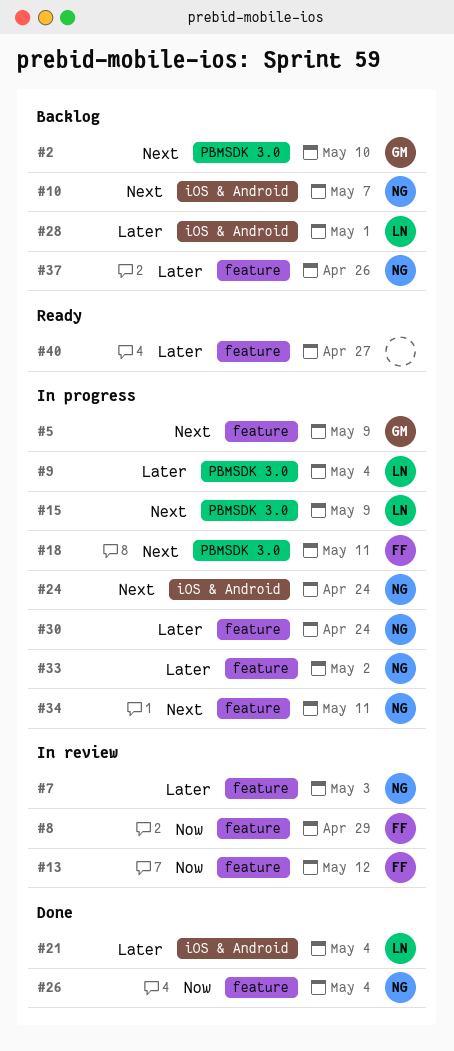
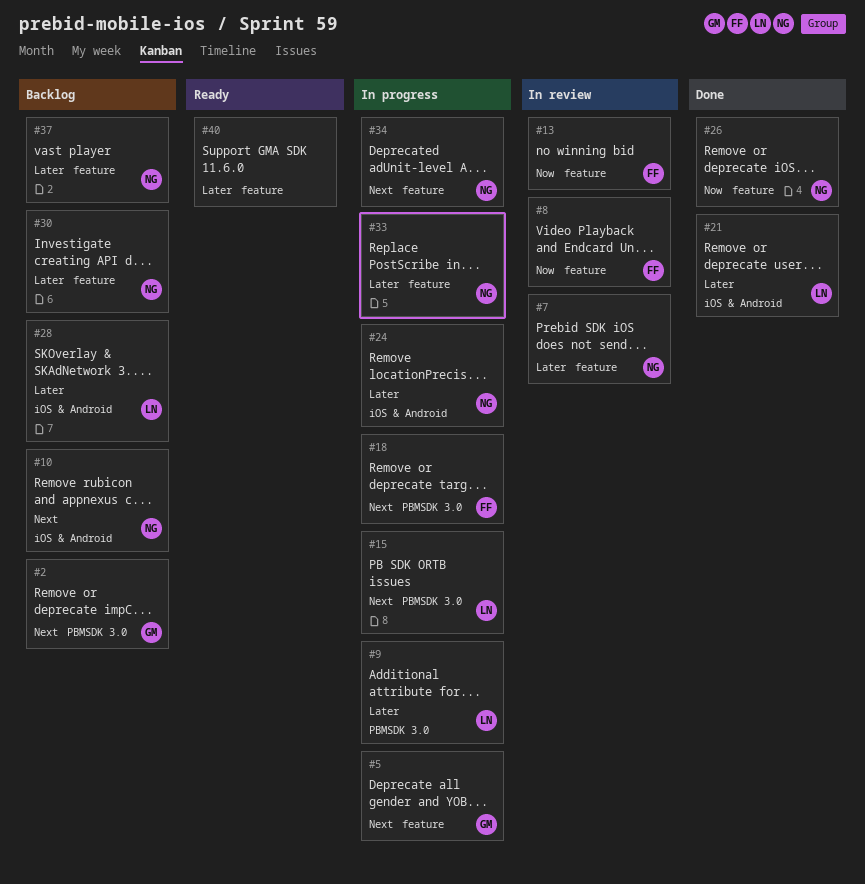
#24, priority: Next -> Later
#30, status: In progress -> Backlog

